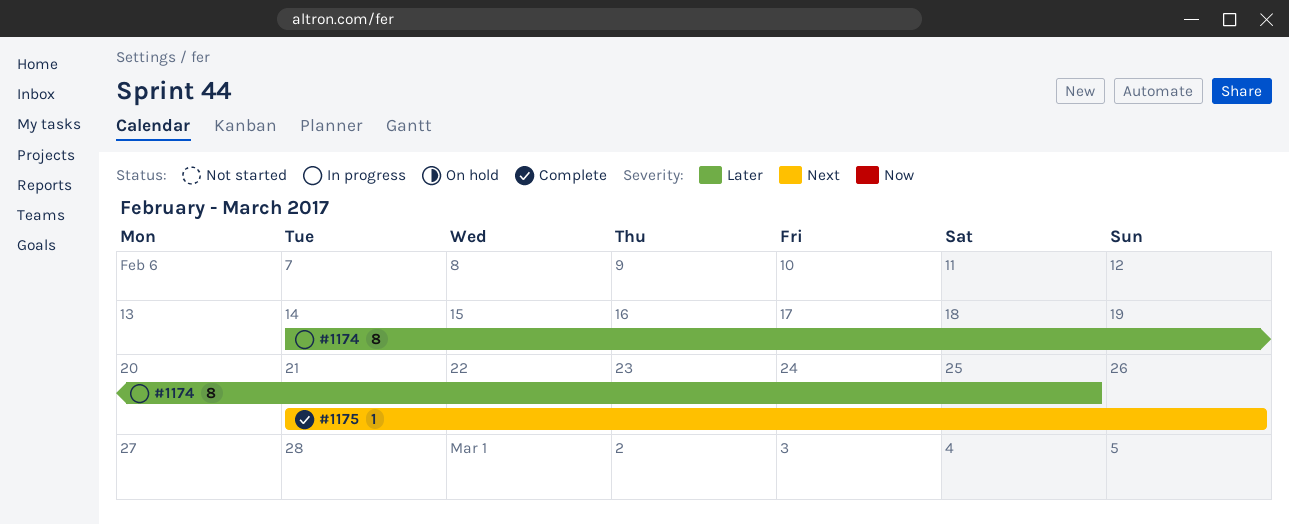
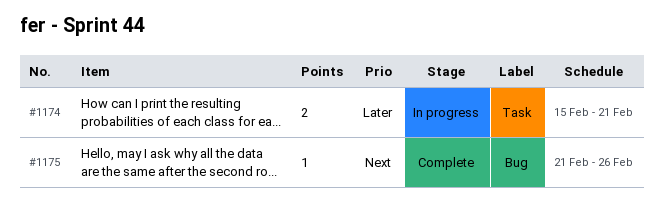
#1174, estimate: 8 -> 2
#1174, start: Feb 14 -> Feb 15
#1174, due: Feb 25 -> Feb 21

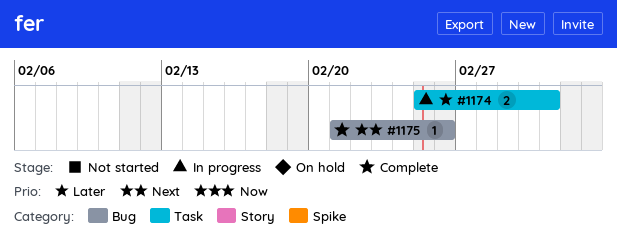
#1174, start: Feb 15 -> Feb 25
#1174, due: Feb 21 -> Mar 3

